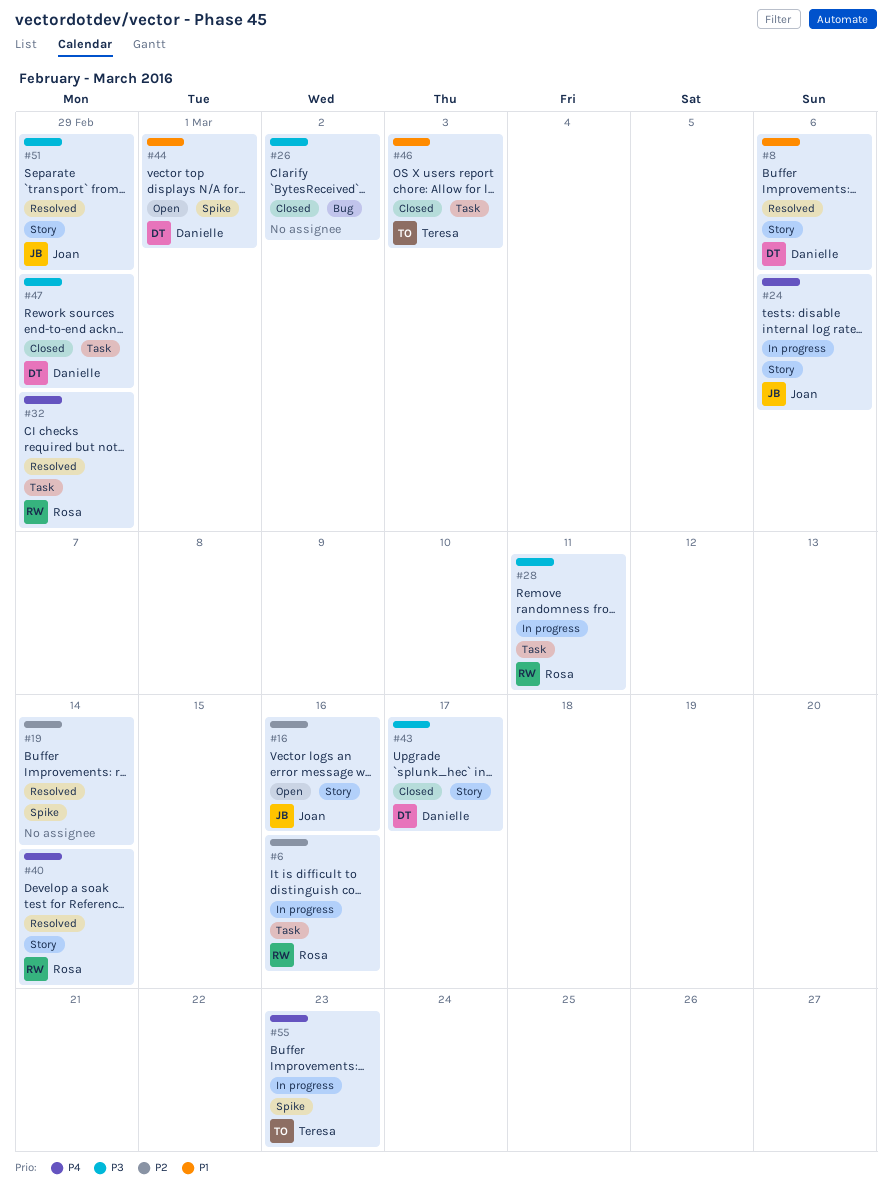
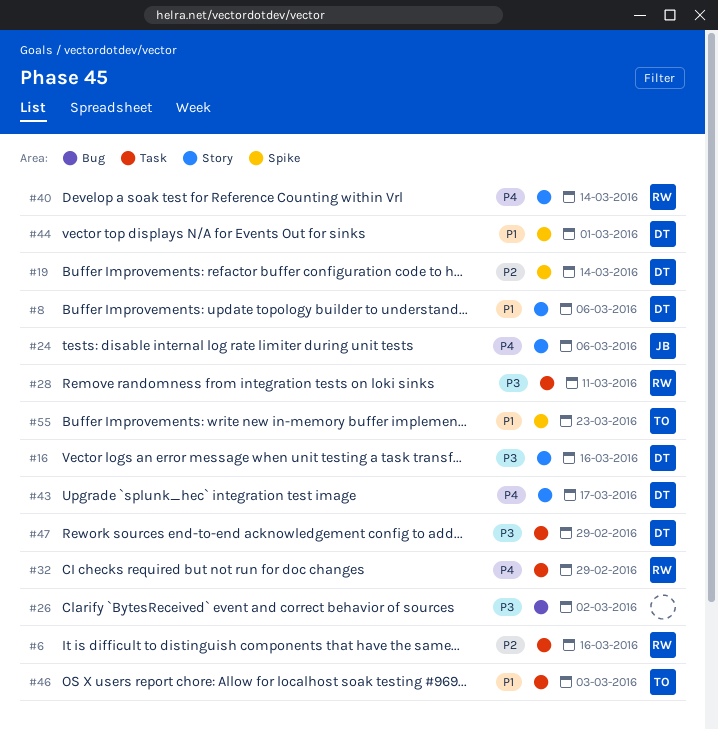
#16, owner: Joan -> Danielle
#16, priority: P2 -> P3
#19, owner: none -> Danielle
#43, priority: P3 -> P4
#51: present -> none
#55, priority: P4 -> P1

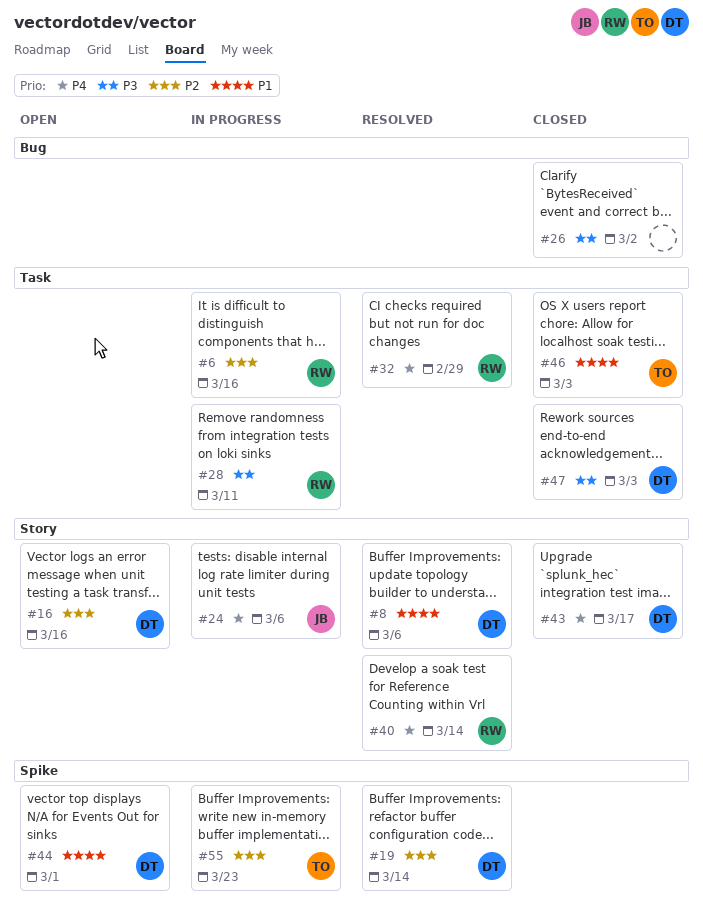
#16, priority: P3 -> P2
#47, due: Feb 29 -> Mar 3
#55, priority: P1 -> P2

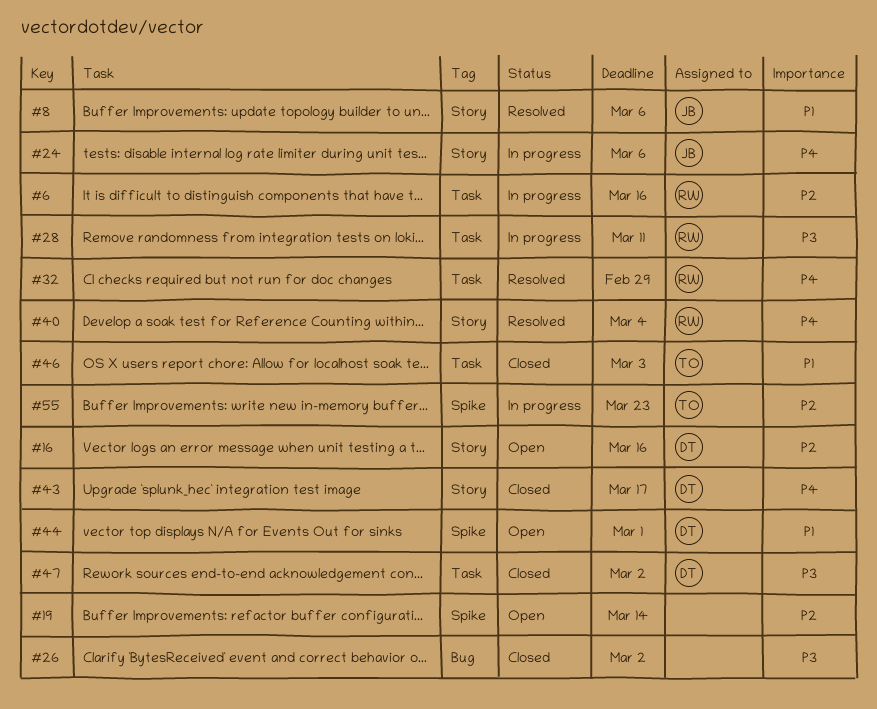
#8, owner: DT -> JB
#19, status: Resolved -> Open
#19, owner: DT -> none
#40, due: Mar 14 -> Mar 4
#47, due: Mar 3 -> Mar 2

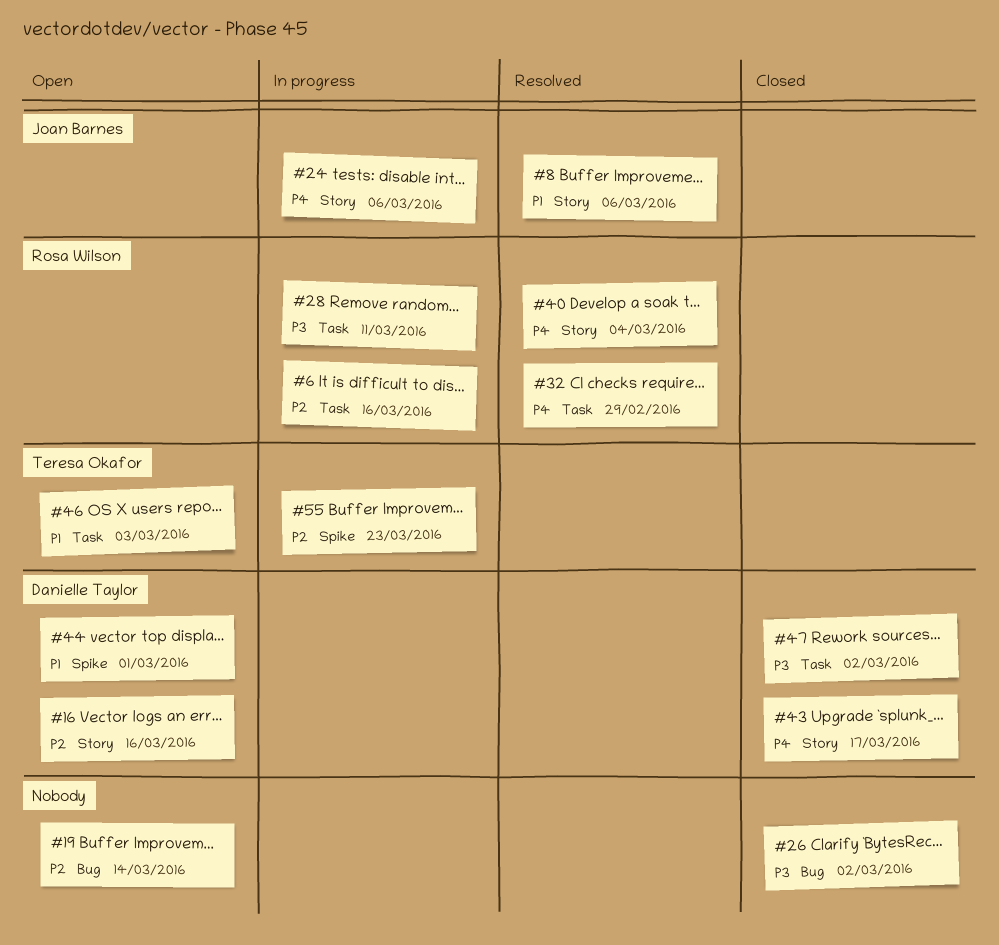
#19, label: Spike -> Bug
#46, status: Closed -> Open

